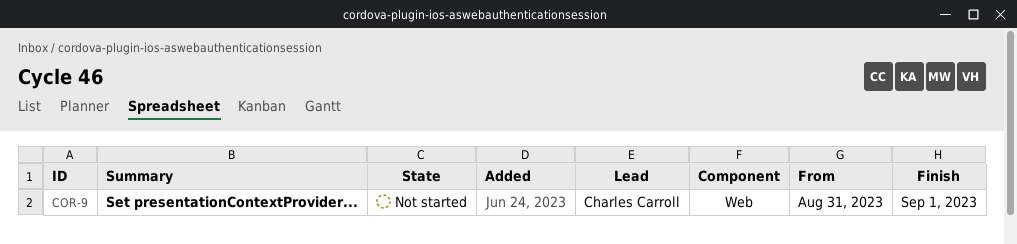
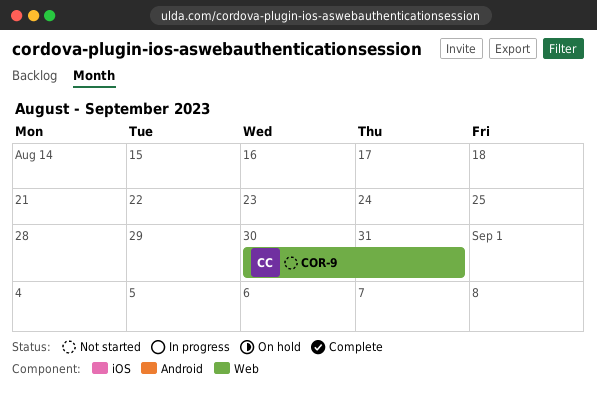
COR-9, start: Aug 31 -> Aug 30
COR-9, due: Sep 1 -> Aug 31

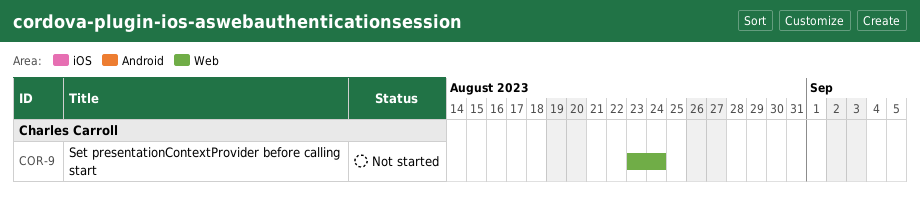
COR-9, start: Aug 30 -> Aug 23
COR-9, due: Aug 31 -> Aug 24

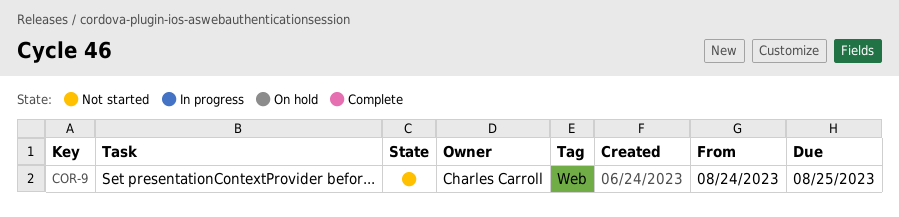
COR-9, start: Aug 23 -> Aug 24
COR-9, due: Aug 24 -> Aug 25

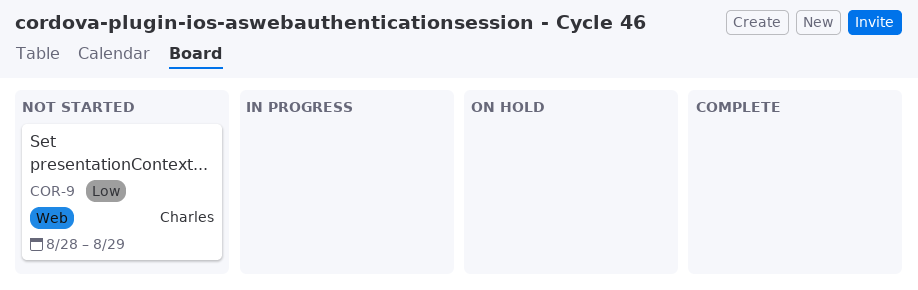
COR-9, start: Aug 24 -> Aug 28
COR-9, due: Aug 25 -> Aug 29

